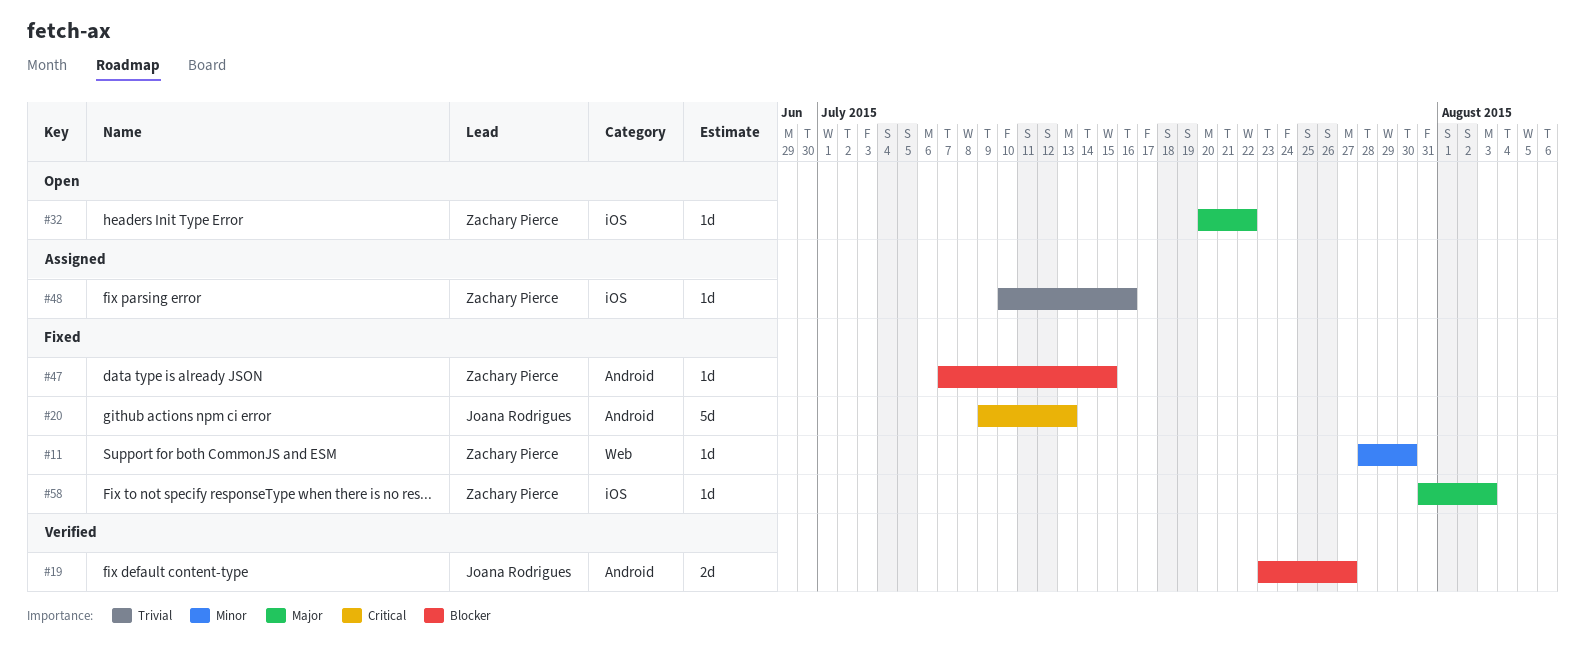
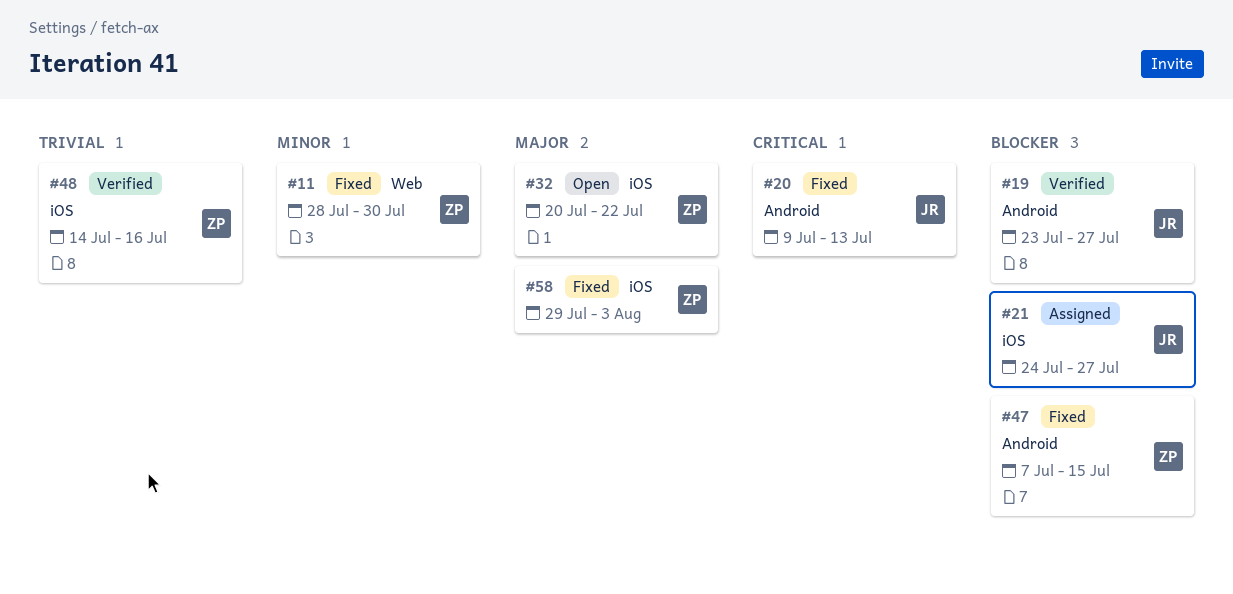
#21: none -> present
#48, status: Assigned -> Verified
#48, start: Jul 10 -> Jul 14
#58, start: Jul 31 -> Jul 29

